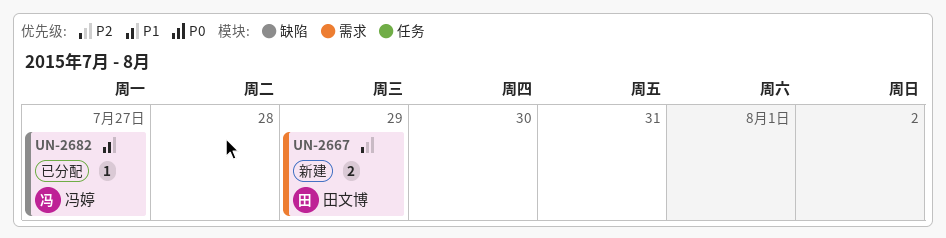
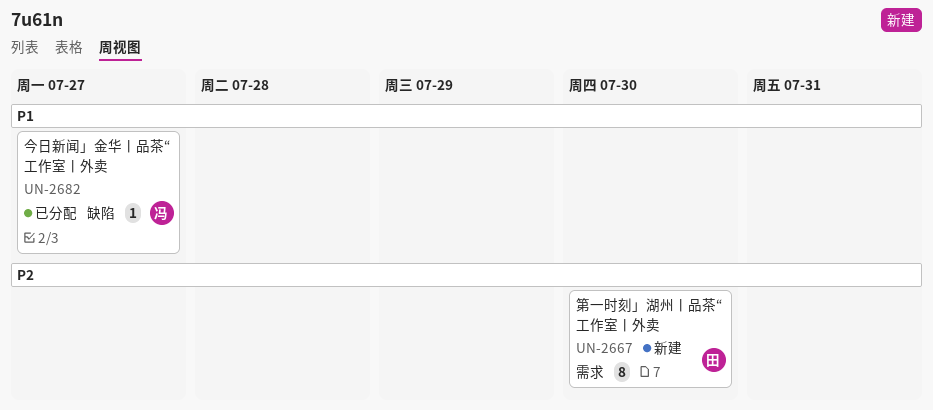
UN-2667, estimate: 2 -> 8
UN-2667, due: Jul 29 -> Jul 30

